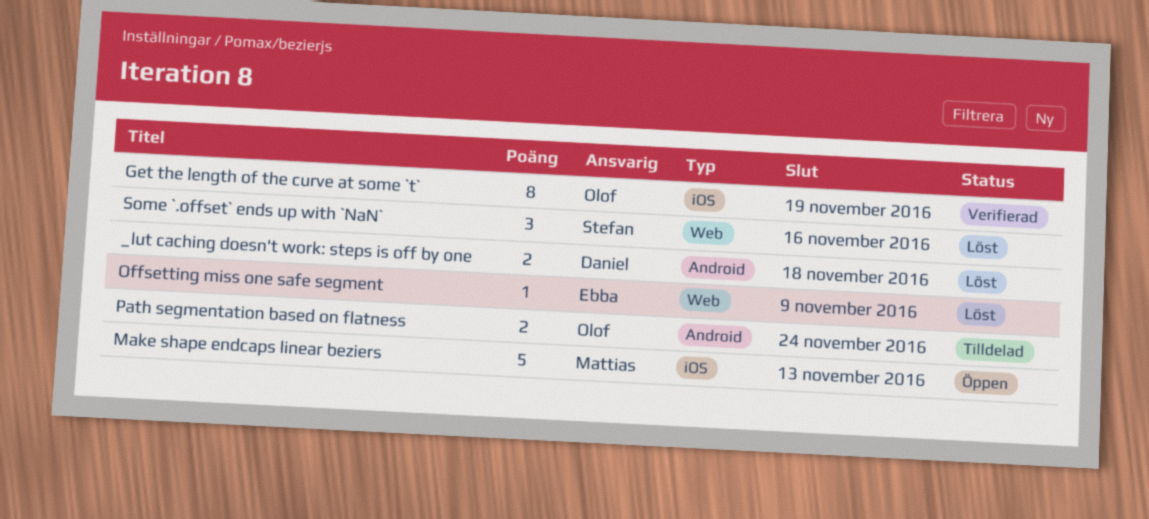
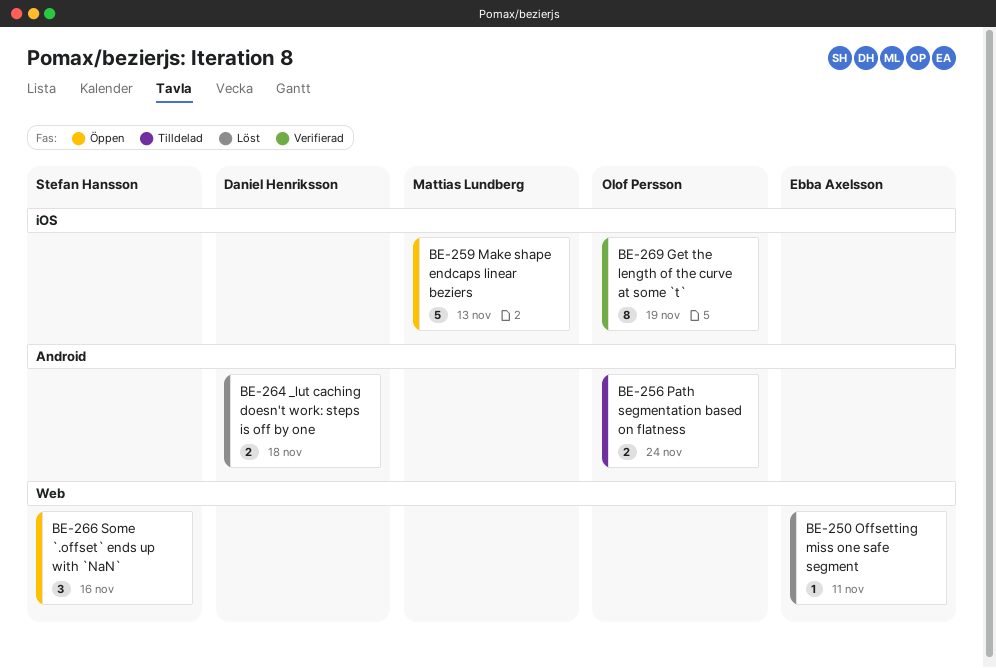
Offsetting miss one safe segment, due: Nov 9 -> Nov 11
Some `.offset` ends up with `NaN`, status: Löst -> Öppen

